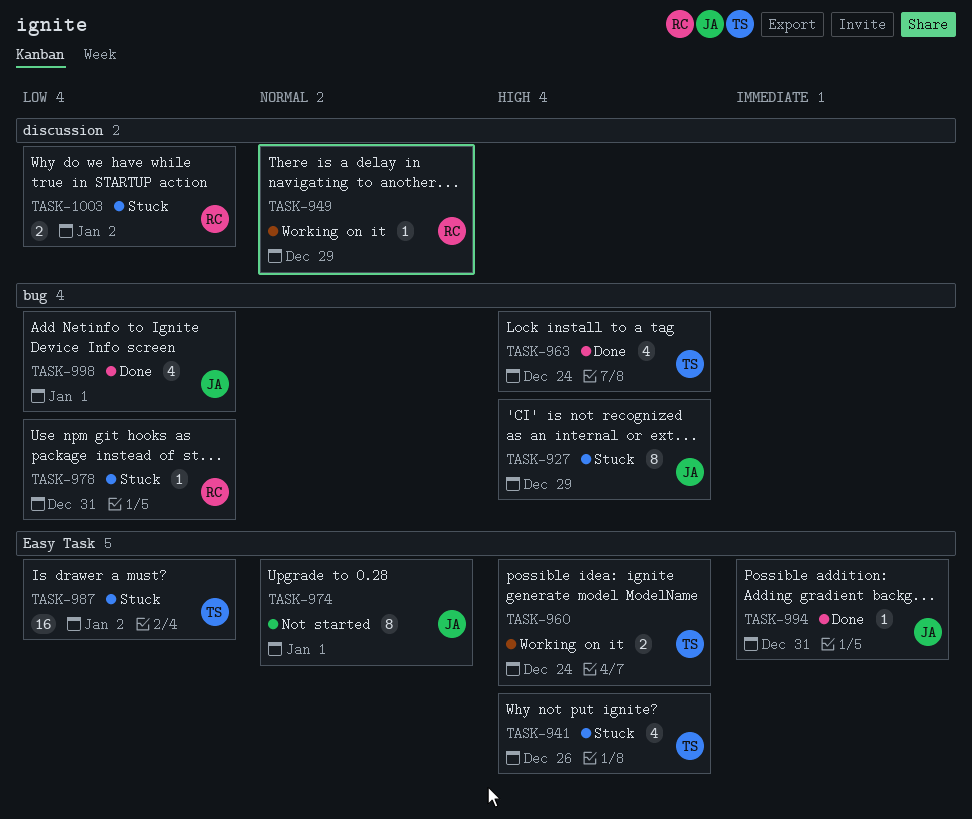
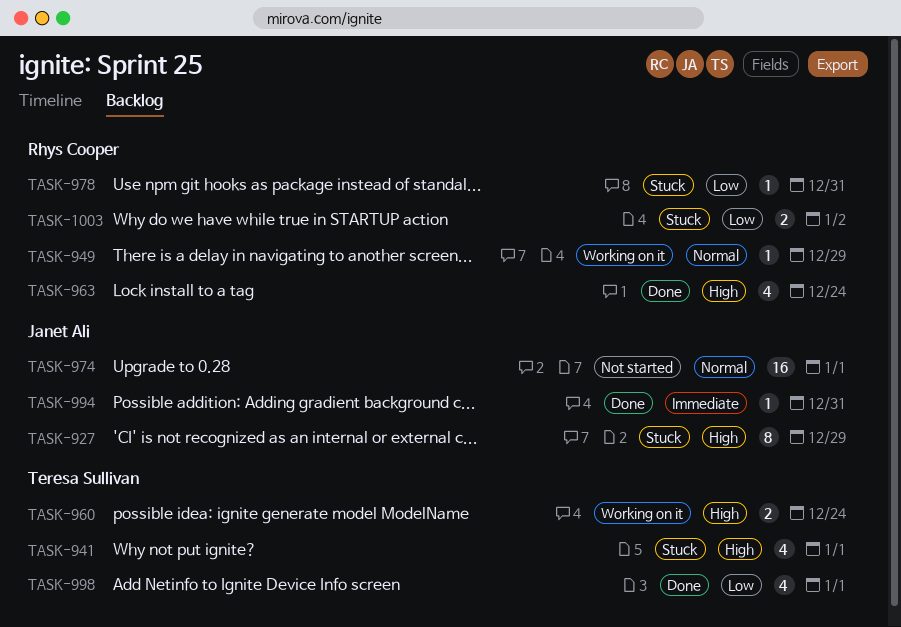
TASK-941, due: Dec 26 -> Jan 1
TASK-963, owner: Teresa Sullivan -> Rhys Cooper
TASK-974, estimate: 8 -> 16
TASK-987: present -> none
TASK-998, owner: Janet Ali -> Teresa Sullivan

